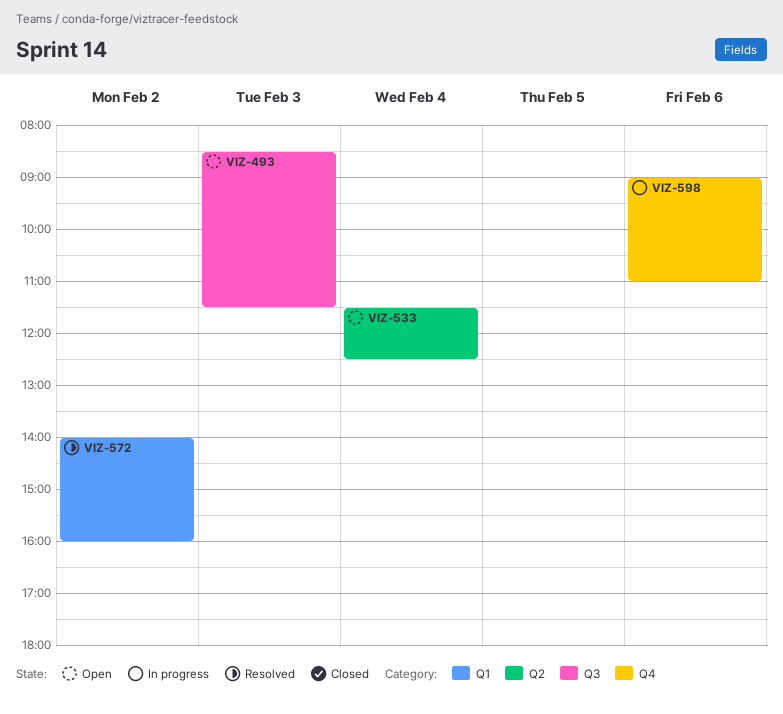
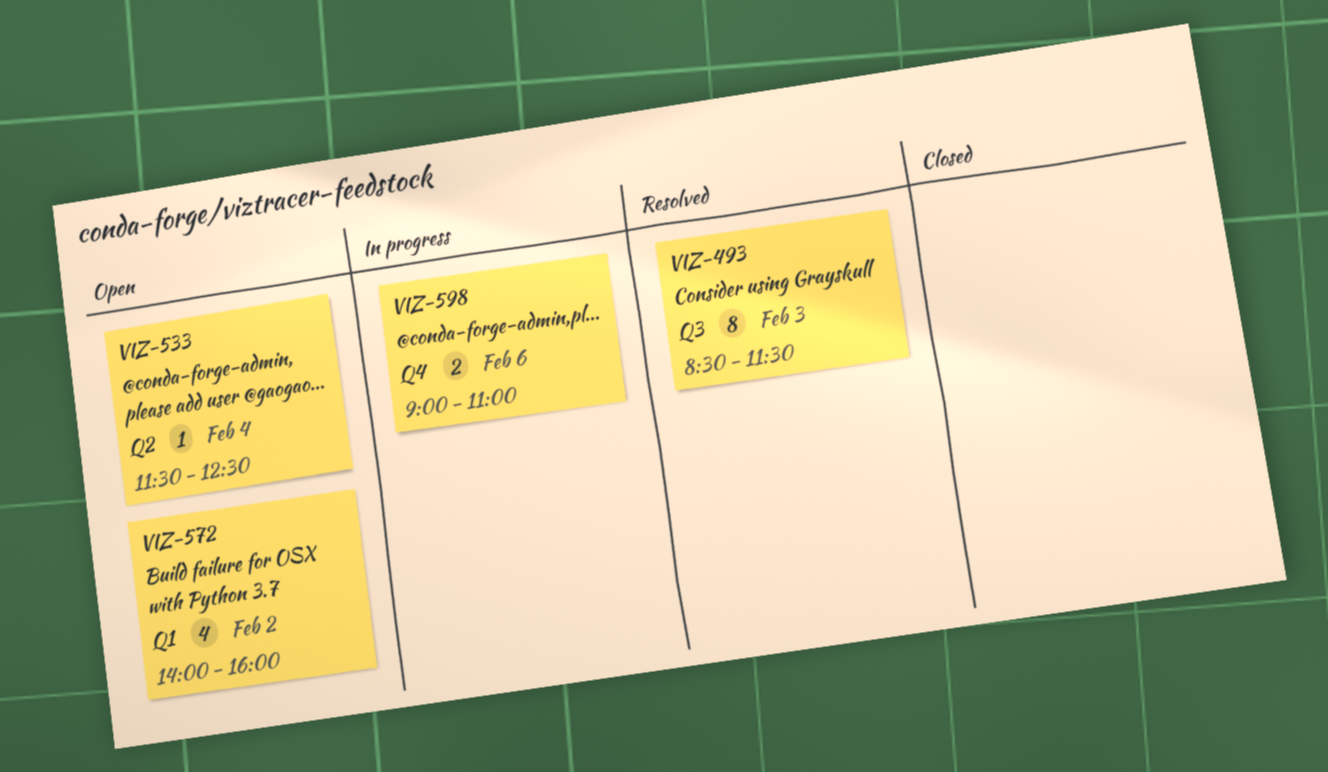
VIZ-493, status: Open -> Resolved
VIZ-572, status: Resolved -> Open

